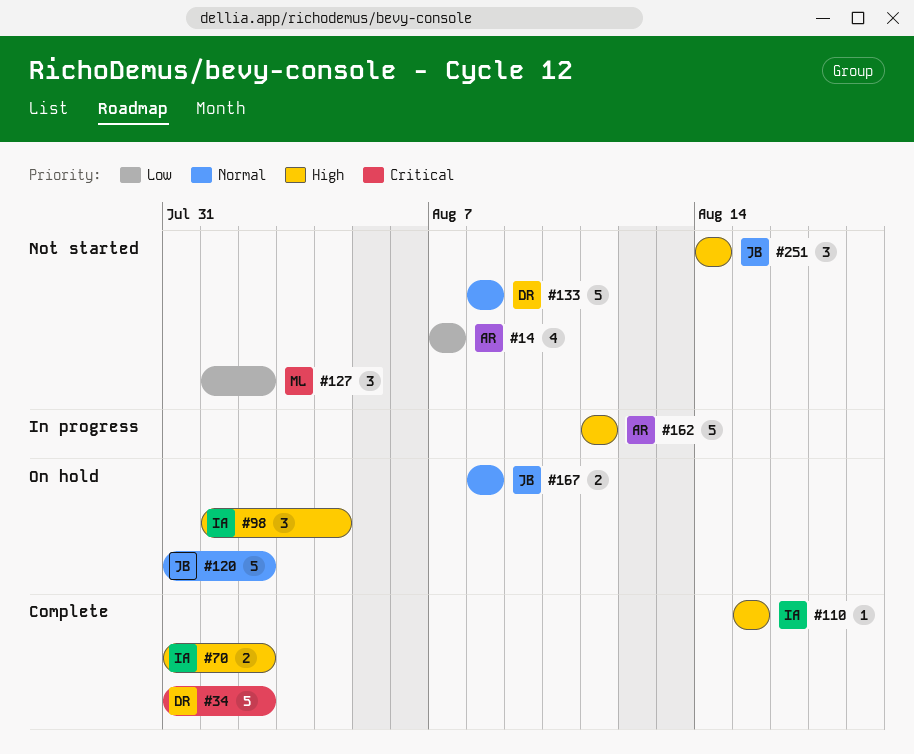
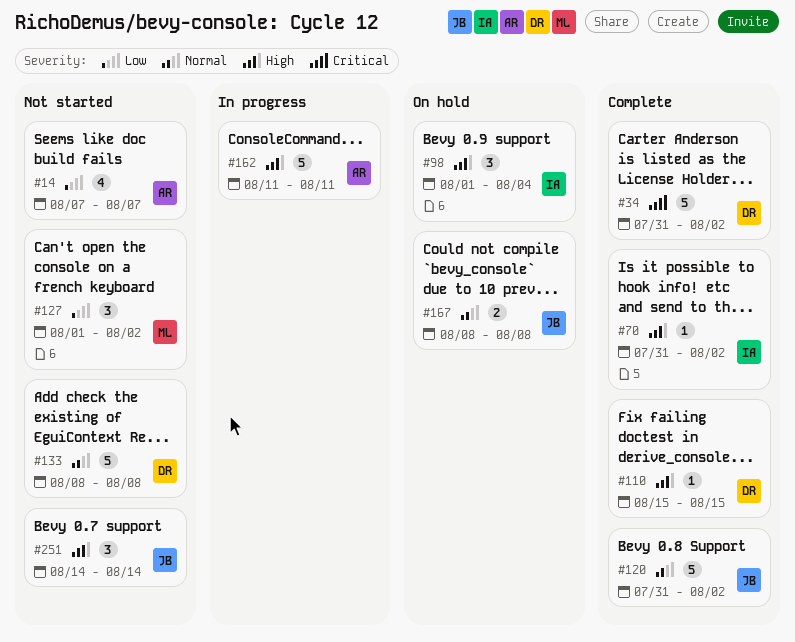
#70, estimate: 2 -> 1
#110, owner: IA -> DR
#120, status: On hold -> Complete

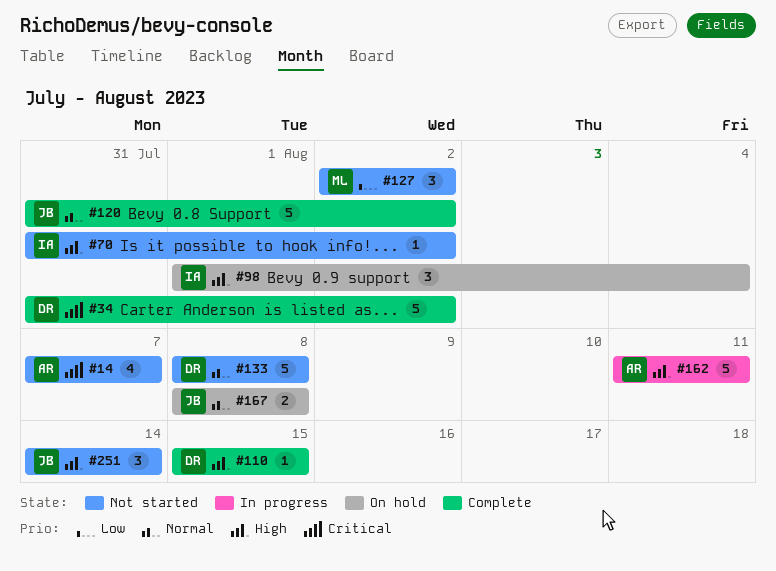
#14, priority: Low -> Critical
#70, status: Complete -> Not started
#127, start: Aug 1 -> Aug 2

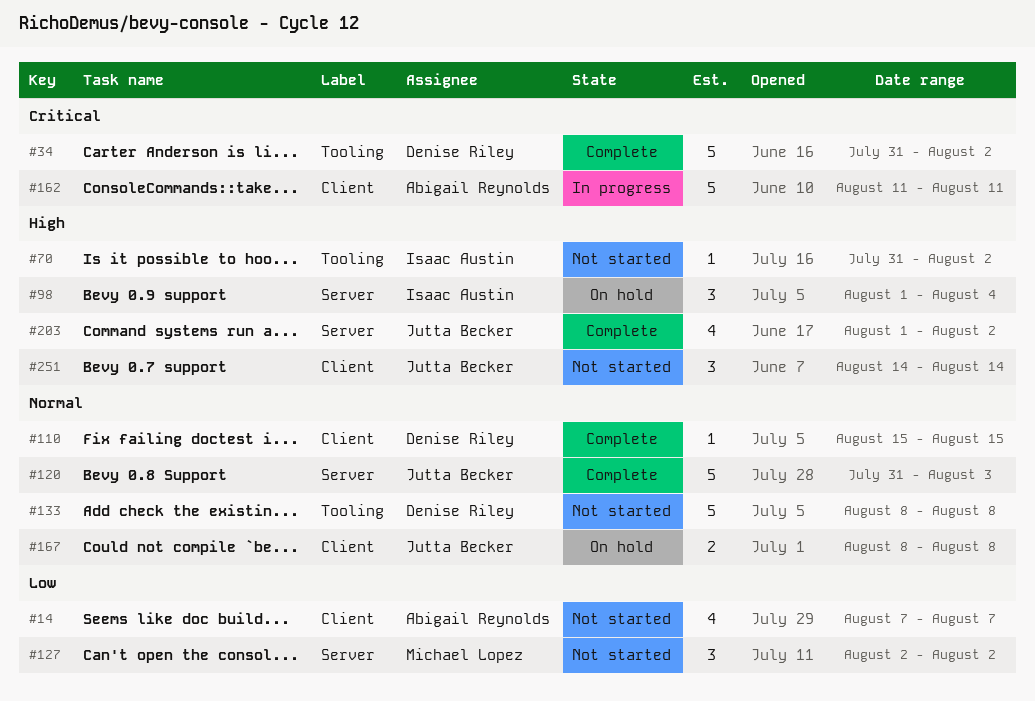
#14, priority: Critical -> Low
#110, priority: High -> Normal
#120, due: Aug 2 -> Aug 3
#162, priority: High -> Critical
#203: none -> present

